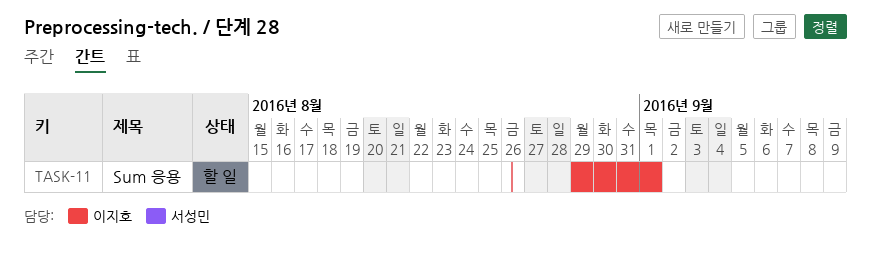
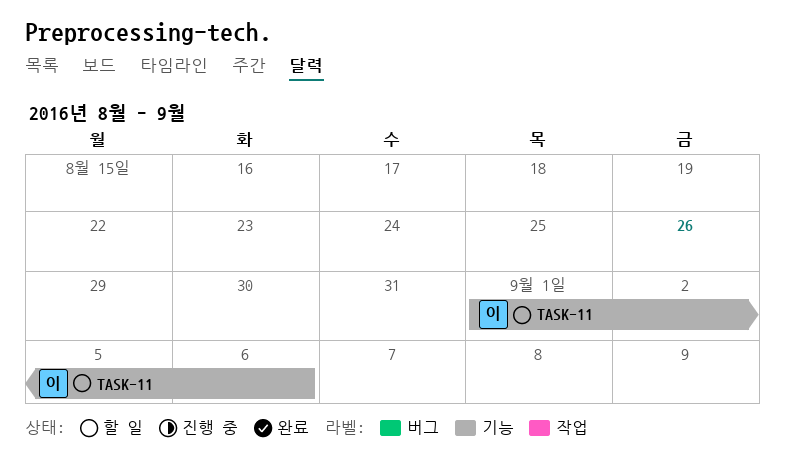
TASK-11, start: Aug 29 -> Sep 1
TASK-11, due: Sep 1 -> Sep 6

